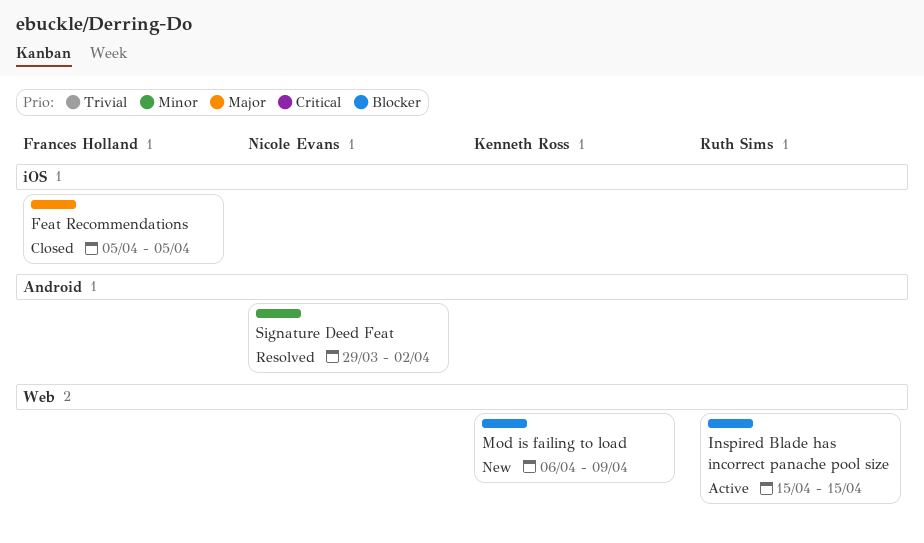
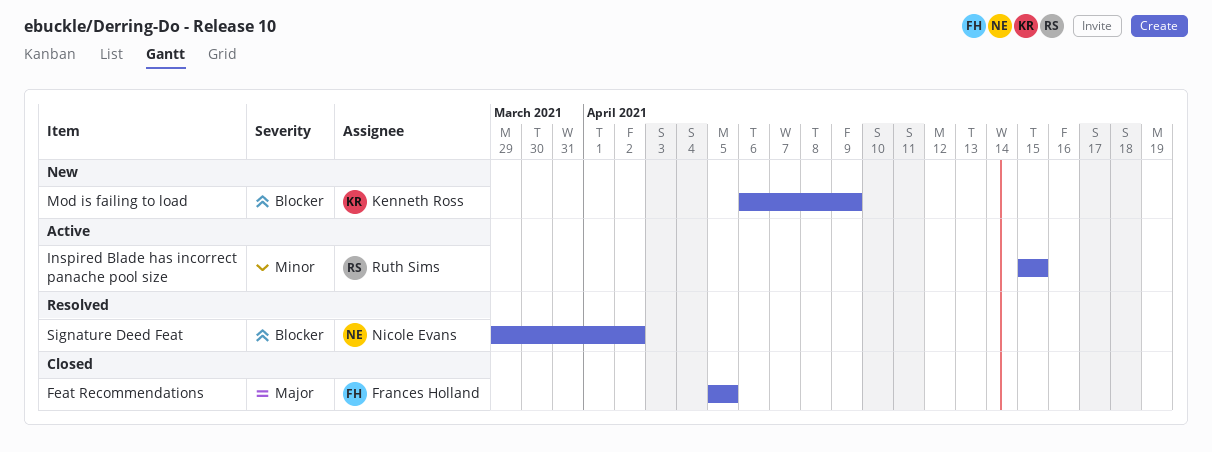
Inspired Blade has incorrect panache pool size, priority: Blocker -> Minor
Signature Deed Feat, priority: Minor -> Blocker

